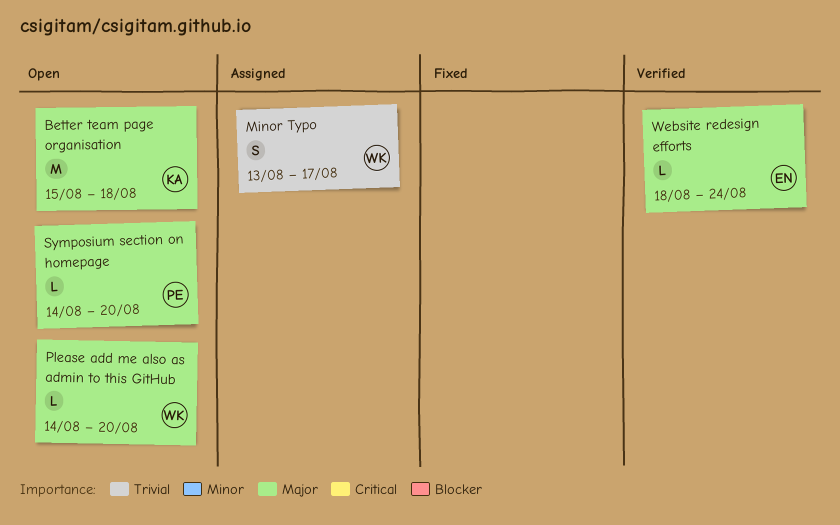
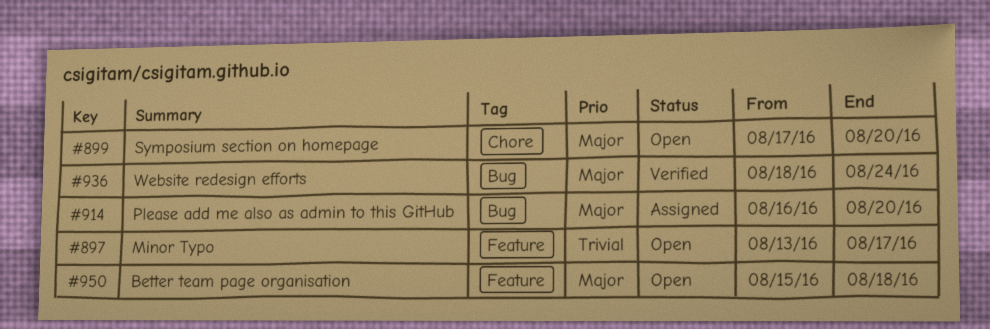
Minor Typo, status: Assigned -> Open
Please add me also as admin to this GitHub, status: Open -> Assigned
Please add me also as admin to this GitHub, start: Aug 14 -> Aug 16
Symposium section on homepage, start: Aug 14 -> Aug 17

